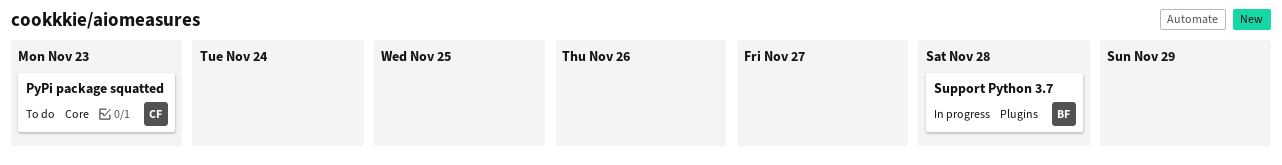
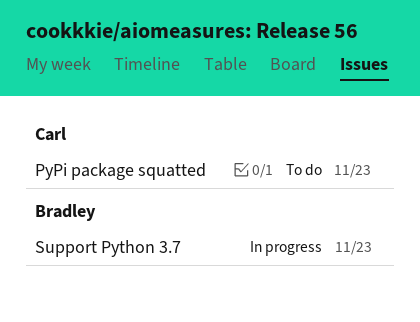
Support Python 3.7, due: Nov 28 -> Nov 23

